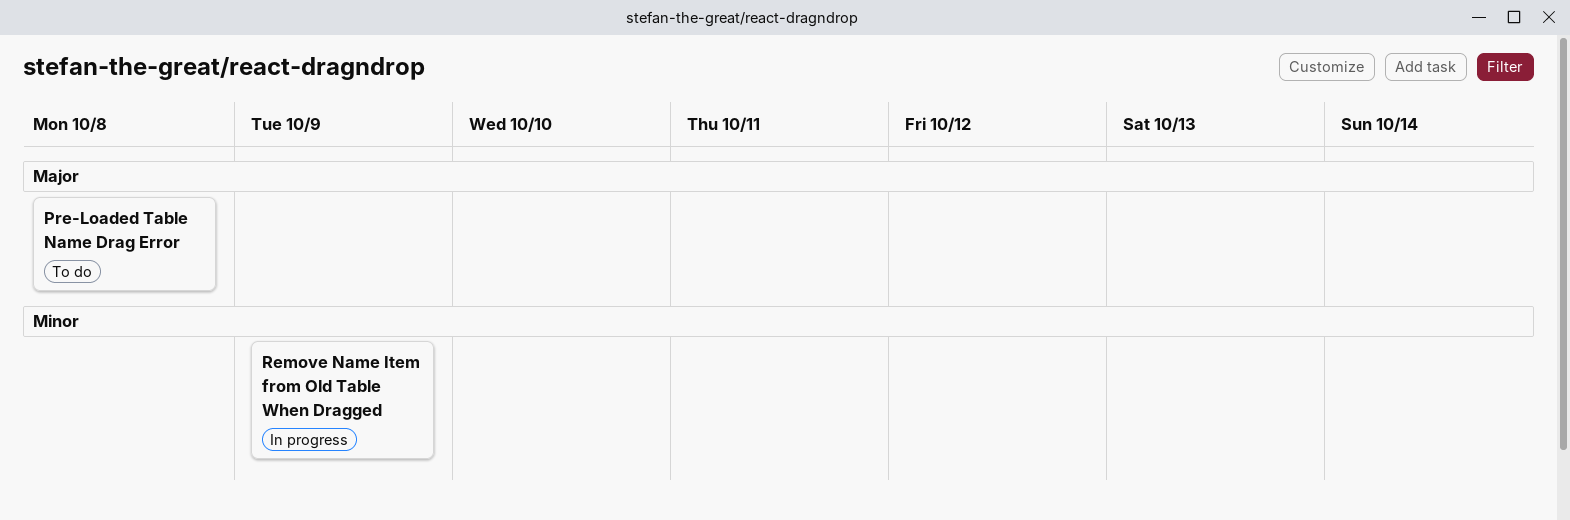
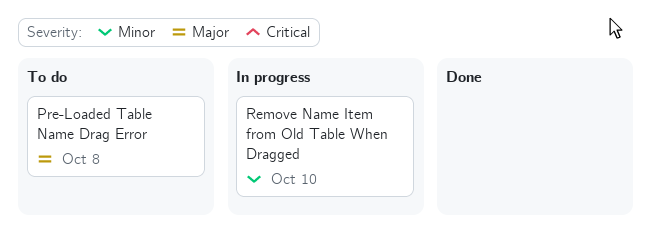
Remove Name Item from Old Table When Dragged, due: Oct 9 -> Oct 10

